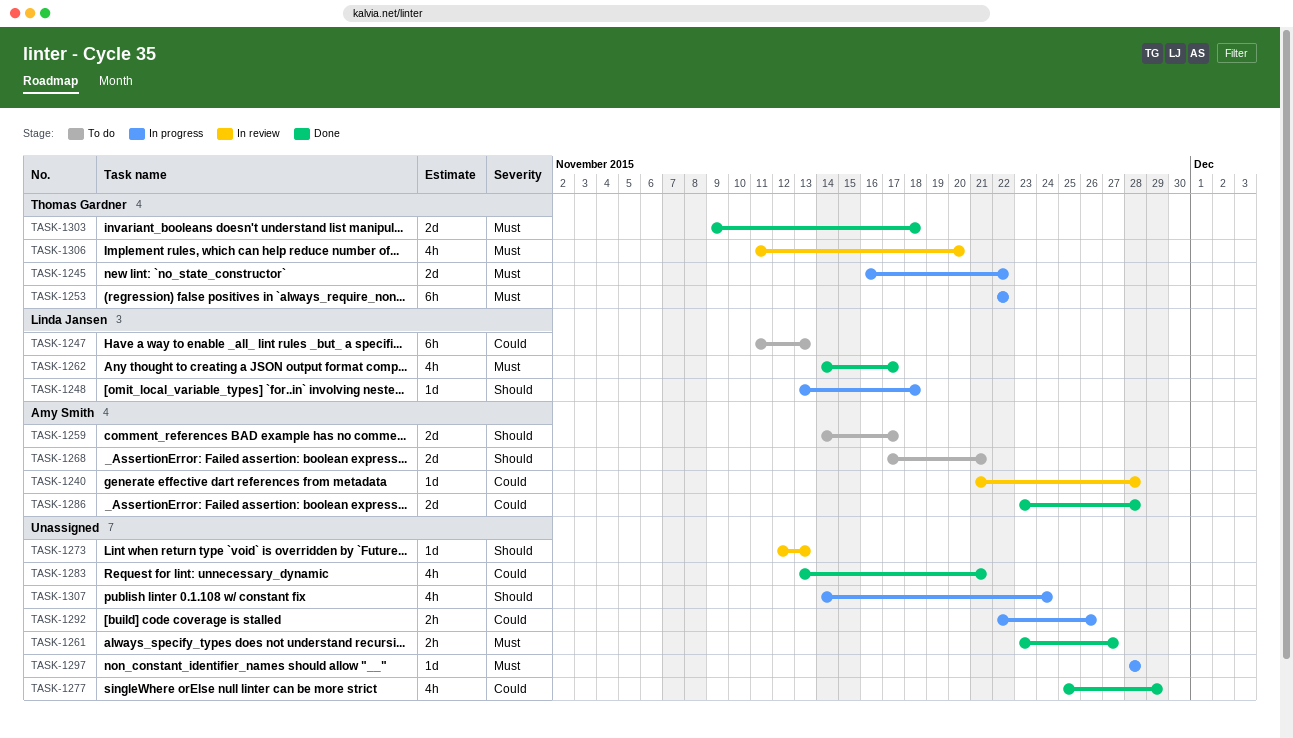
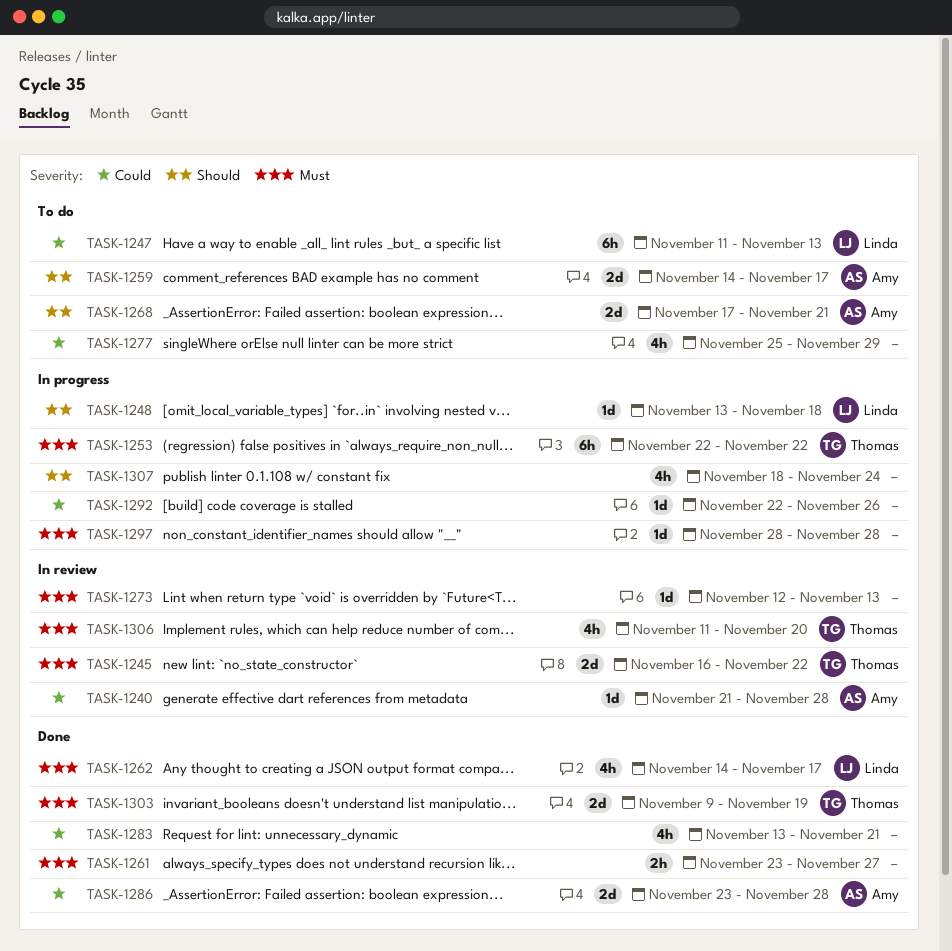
TASK-1245, status: In progress -> In review
TASK-1273, priority: Should -> Must
TASK-1277, status: Done -> To do
TASK-1292, estimate: 2h -> 1d
TASK-1303, due: Nov 18 -> Nov 19
TASK-1307, start: Nov 14 -> Nov 18

